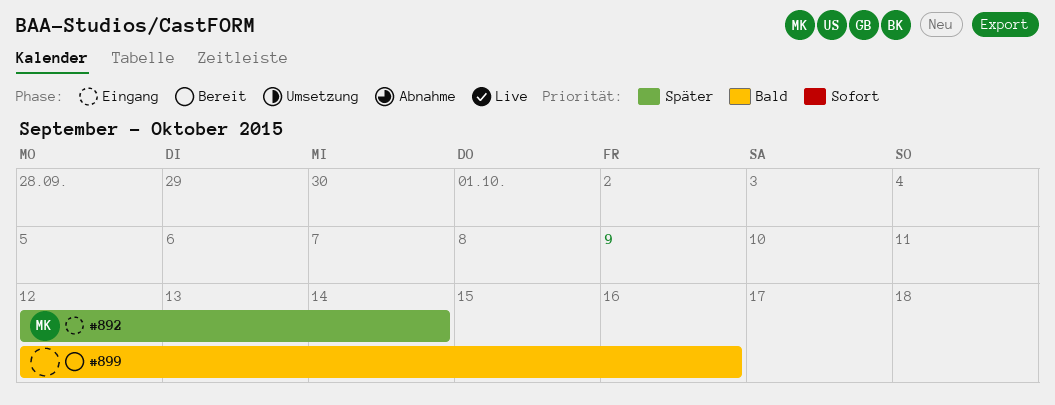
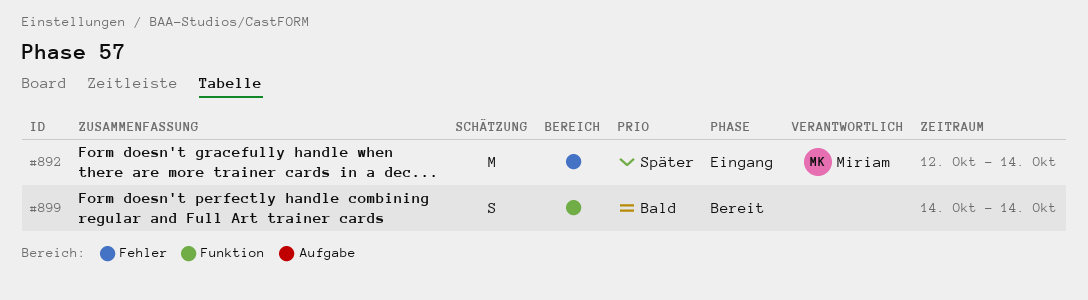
#899, start: Oct 12 -> Oct 14
#899, due: Oct 16 -> Oct 14

